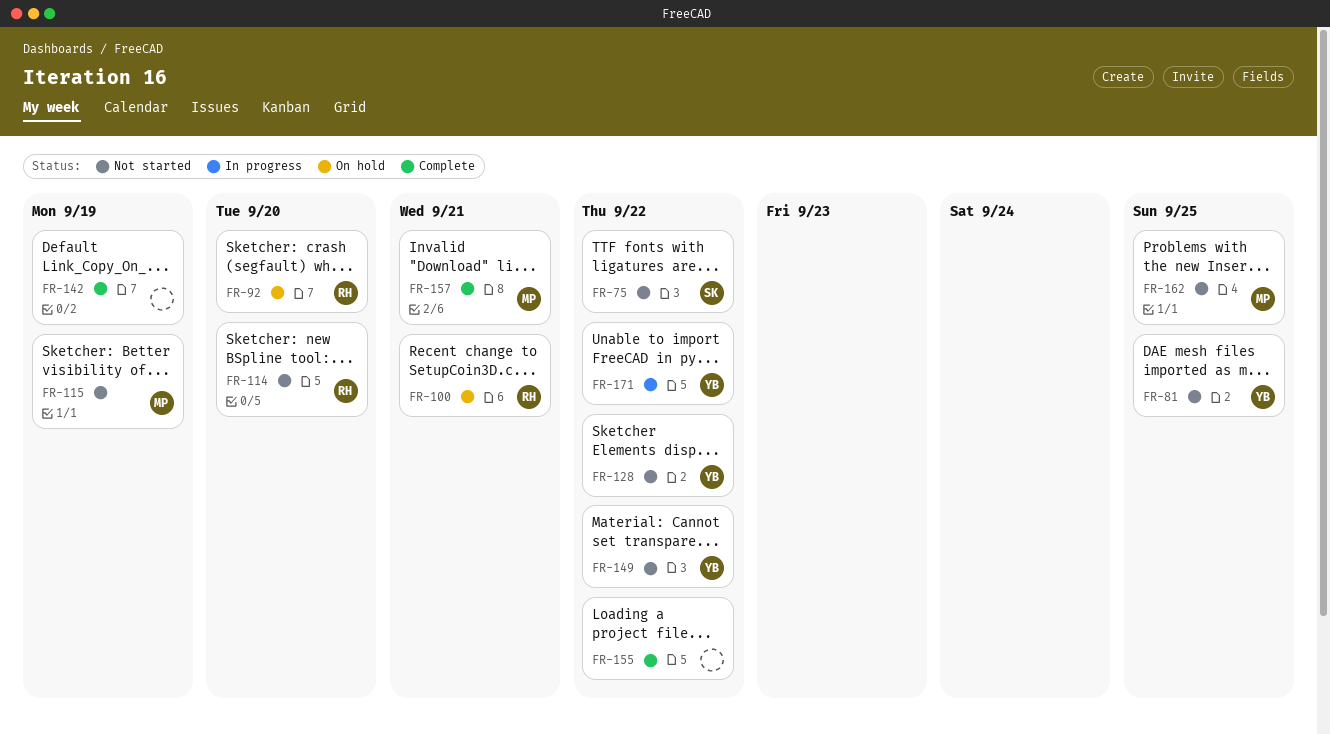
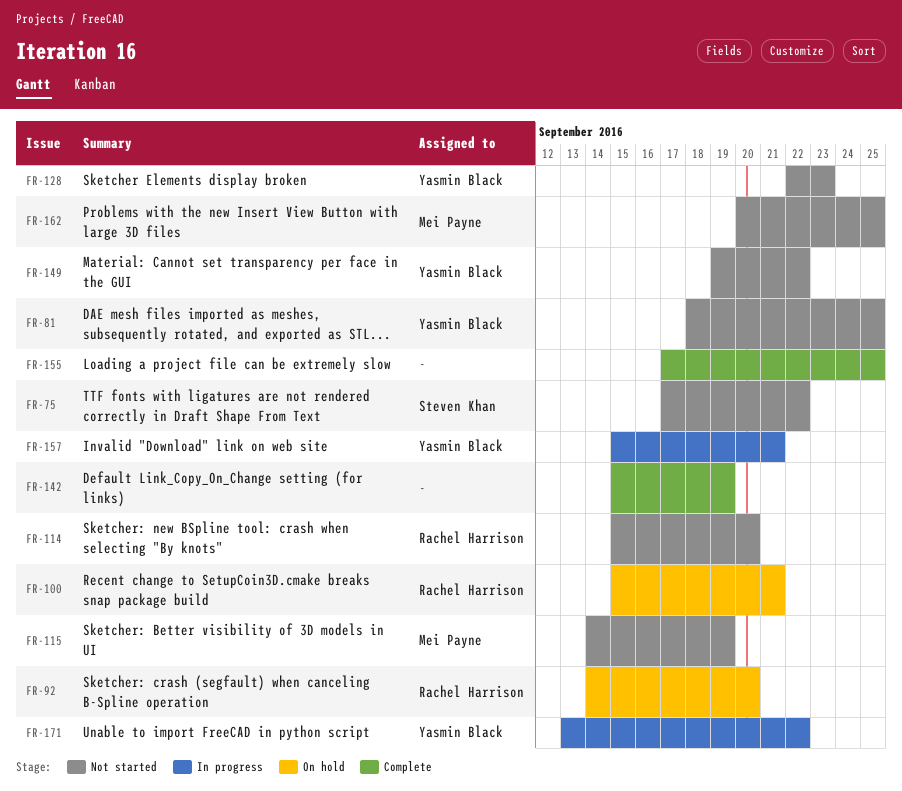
FR-128, due: Sep 22 -> Sep 23
FR-155, due: Sep 22 -> Sep 25
FR-157, status: Complete -> In progress
FR-157, owner: Mei Payne -> Yasmin Black

